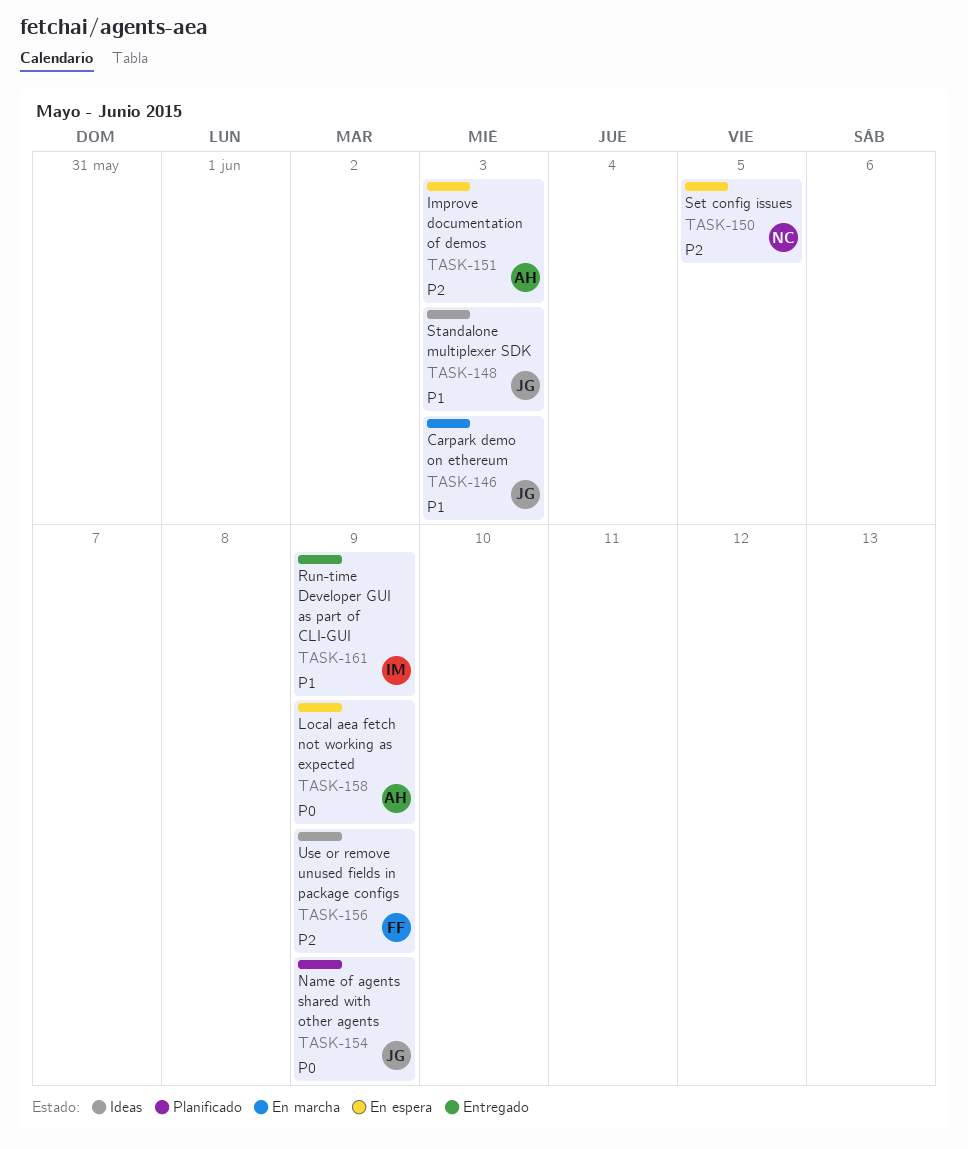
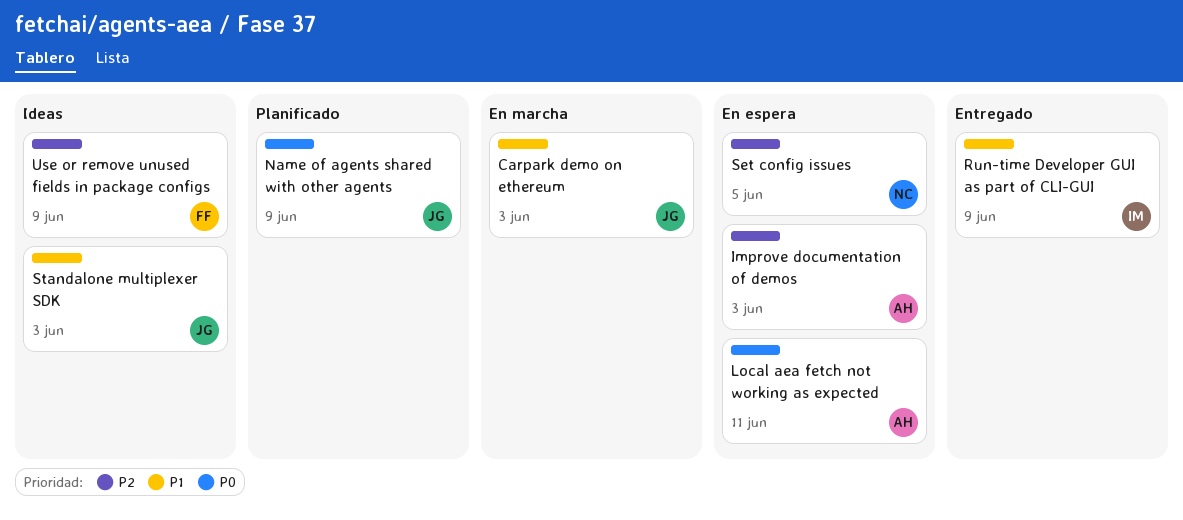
Local aea fetch not working as expected, due: Jun 9 -> Jun 11

